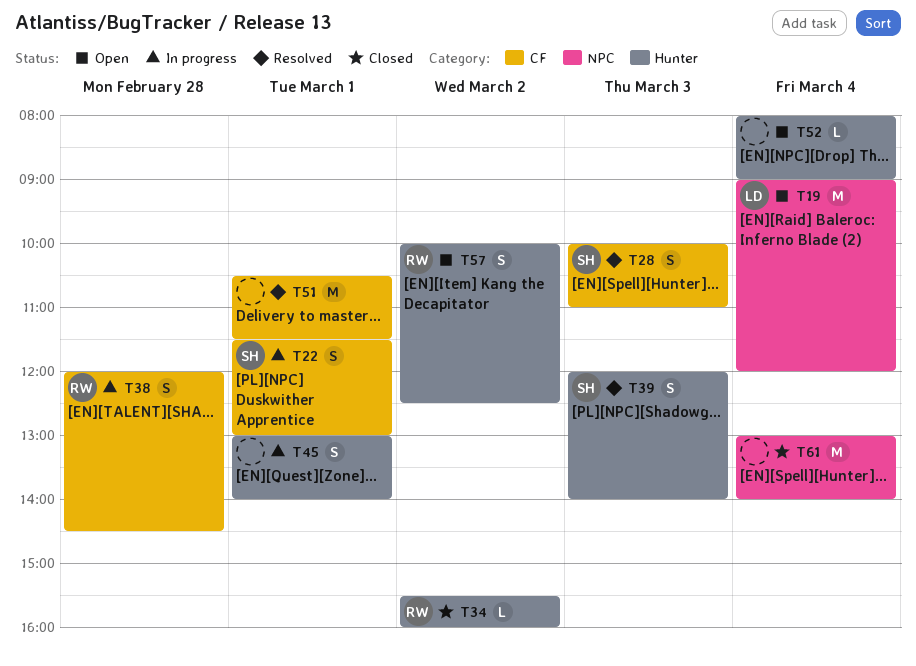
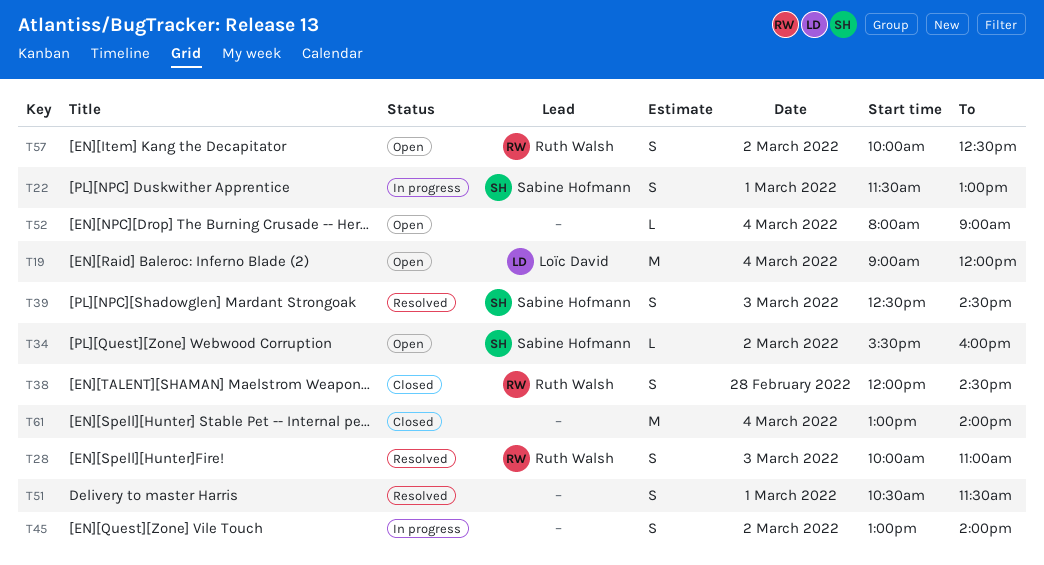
T28, owner: Sabine Hofmann -> Ruth Walsh
T34, status: Closed -> Open
T34, owner: Ruth Walsh -> Sabine Hofmann
T38, status: In progress -> Closed
T39, begins: 12:00 -> 12:30
T39, ends: 14:00 -> 14:30
T45, day: Mar 1 -> Mar 2
T51, estimate: M -> S

